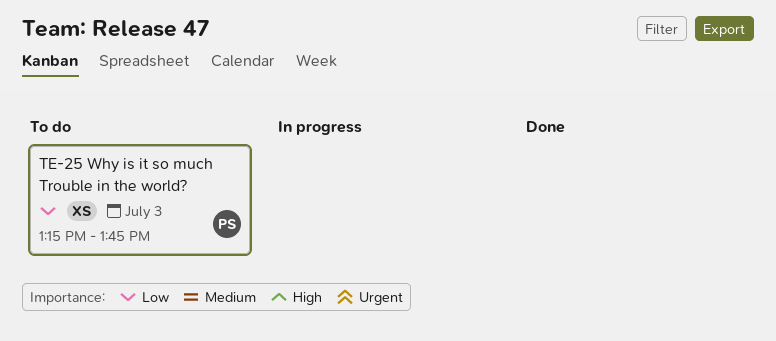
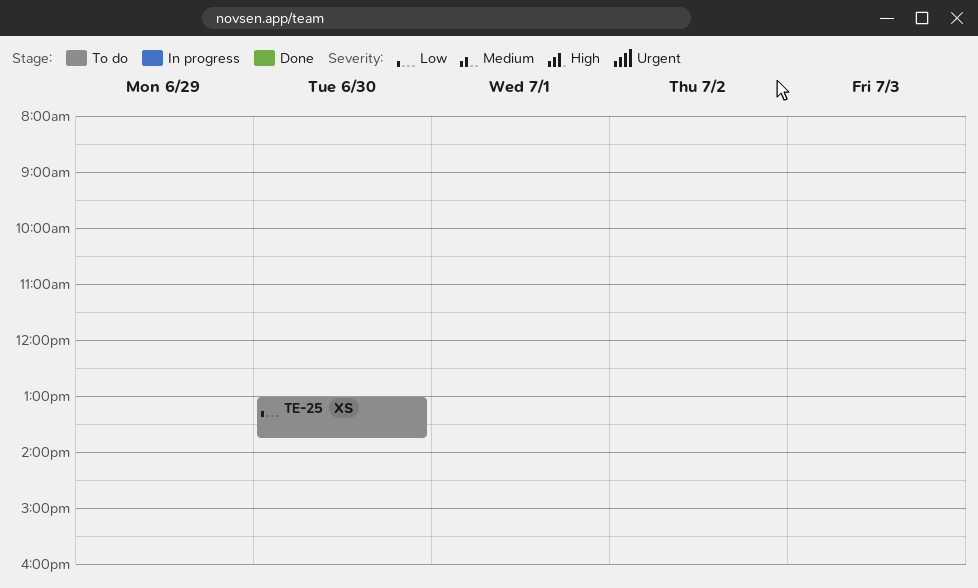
TE-25, day: Jul 3 -> Jun 30
TE-25, begins: 13:15 -> 13:00

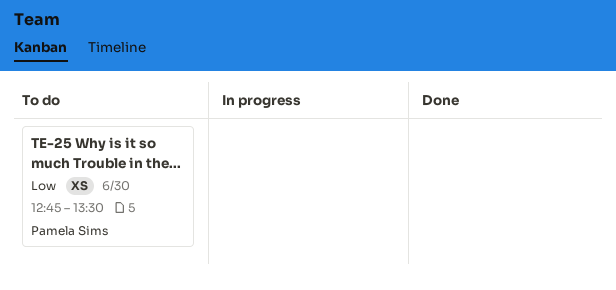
TE-25, begins: 13:00 -> 12:45
TE-25, ends: 13:45 -> 13:30

